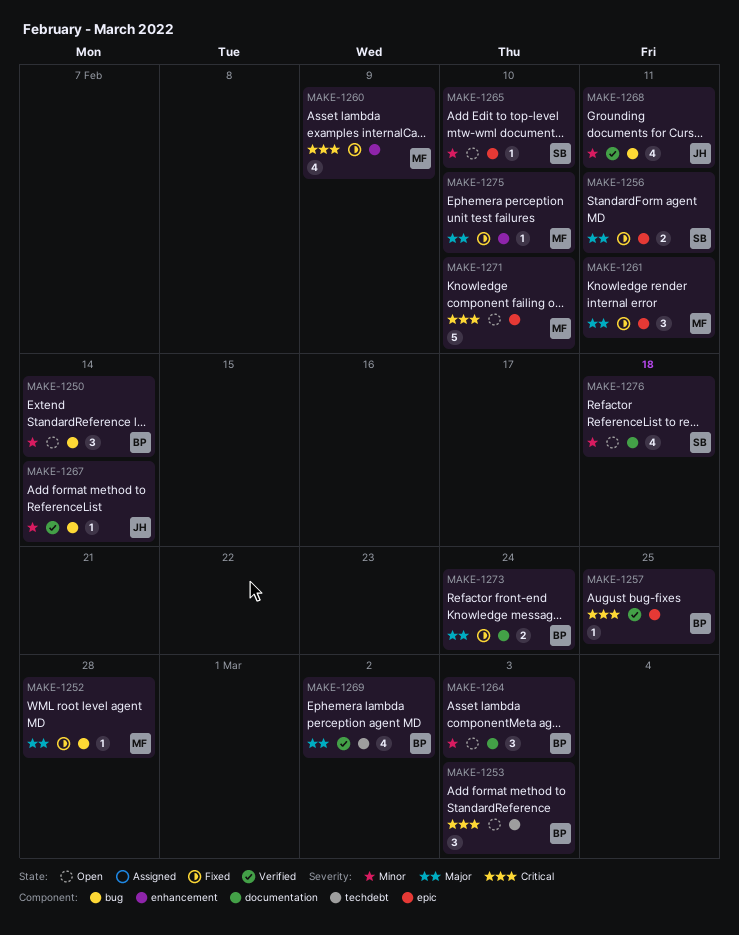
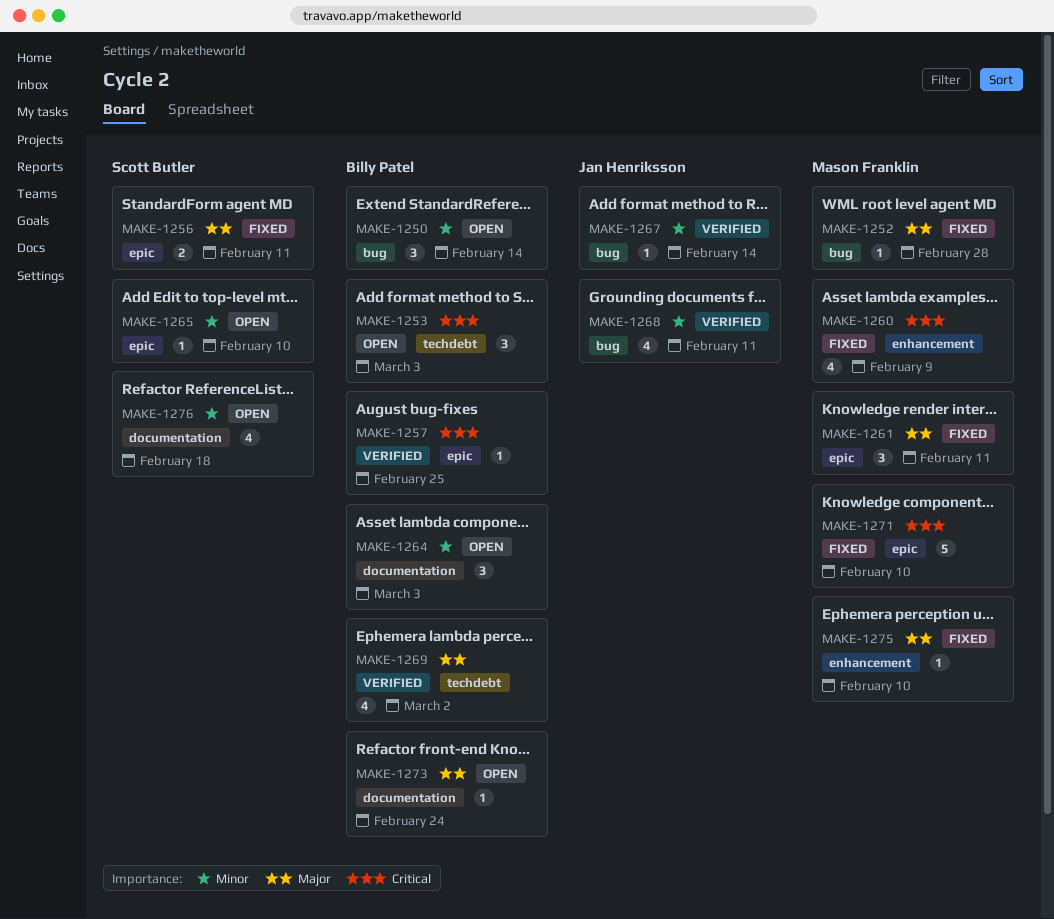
MAKE-1271, status: Open -> Fixed
MAKE-1273, status: Fixed -> Open
MAKE-1273, estimate: 2 -> 1

